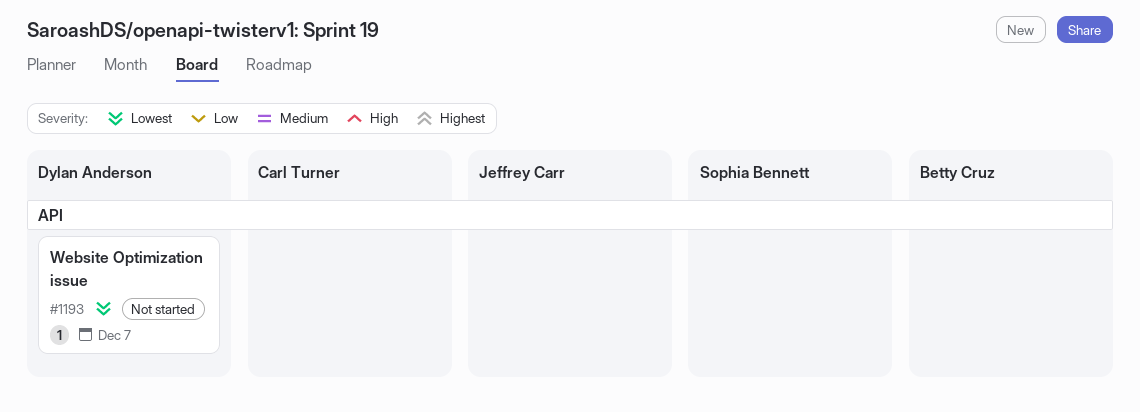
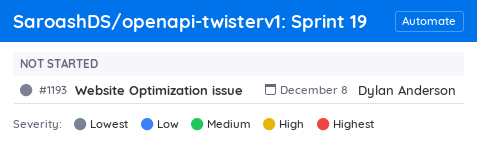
#1193, due: Dec 7 -> Dec 8

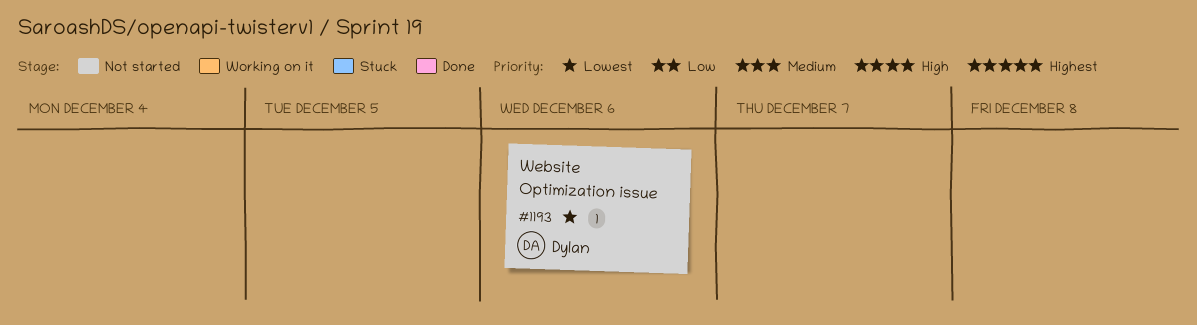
#1193, due: Dec 8 -> Dec 6

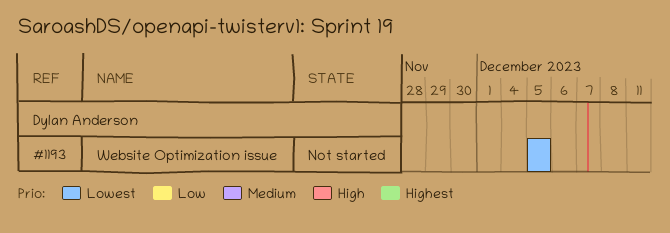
#1193, due: Dec 6 -> Dec 5

